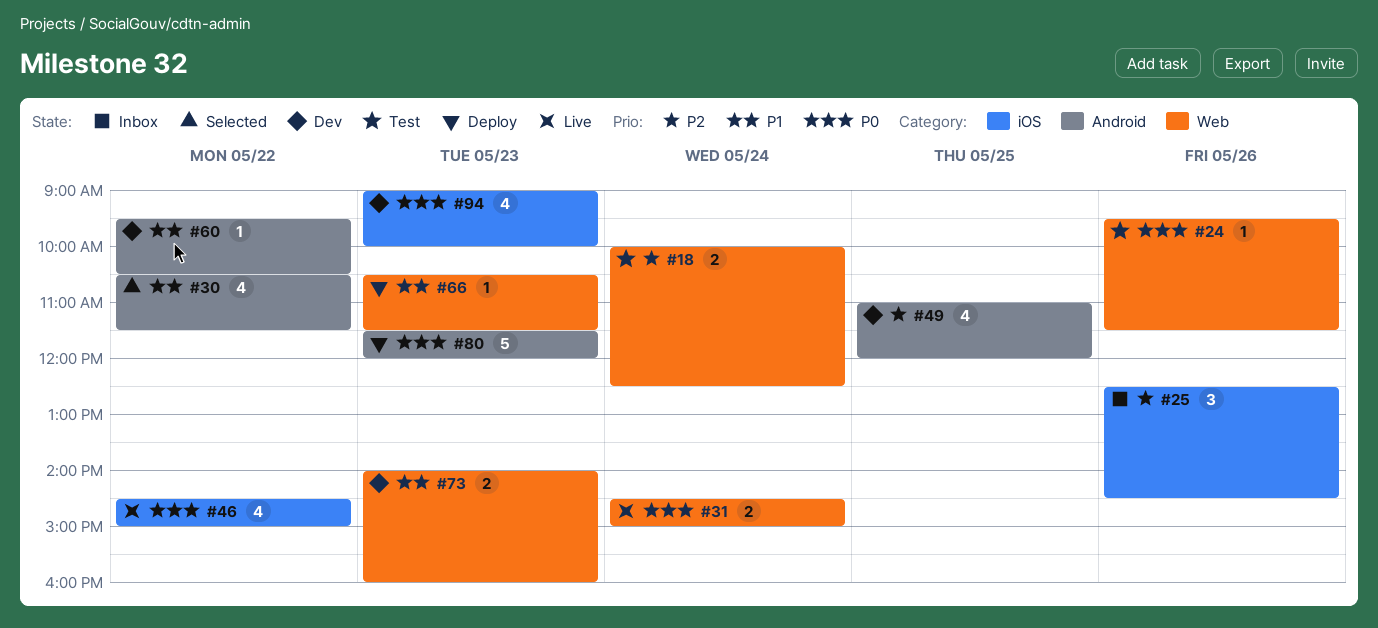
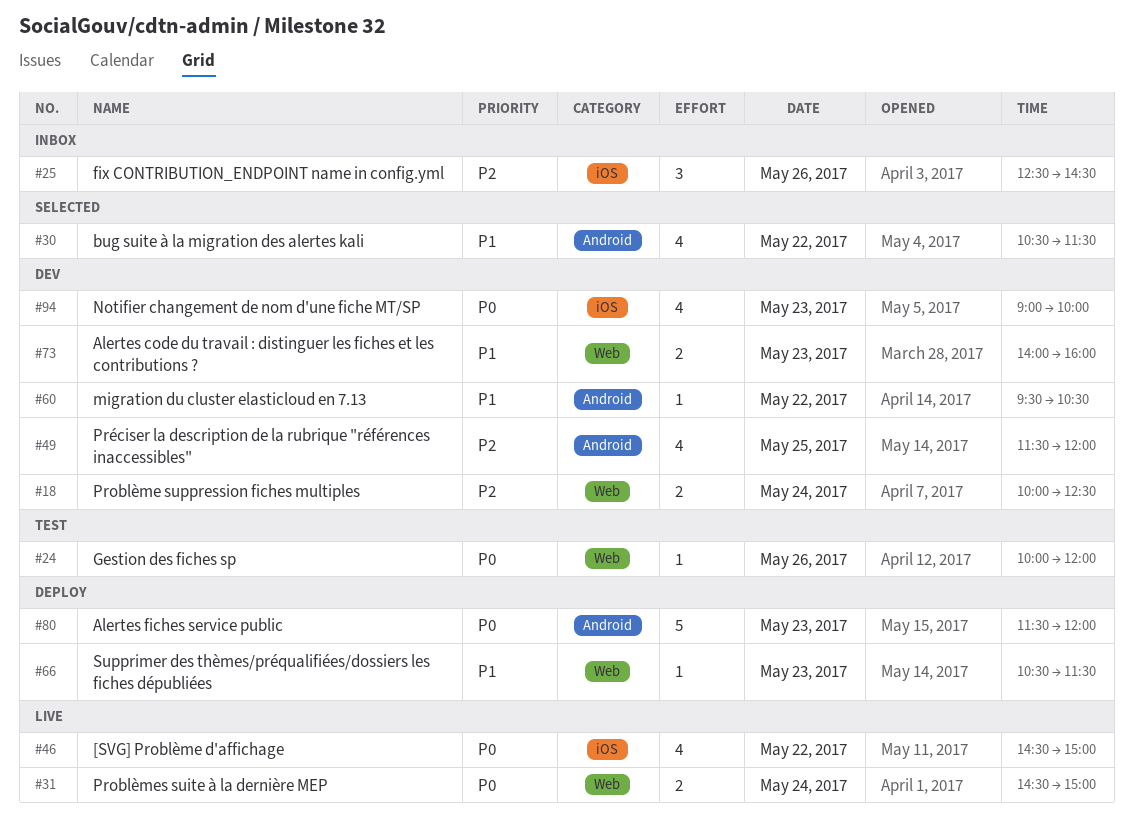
#18, status: Test -> Dev
#24, begins: 09:30 -> 10:00
#24, ends: 11:30 -> 12:00
#49, begins: 11:00 -> 11:30

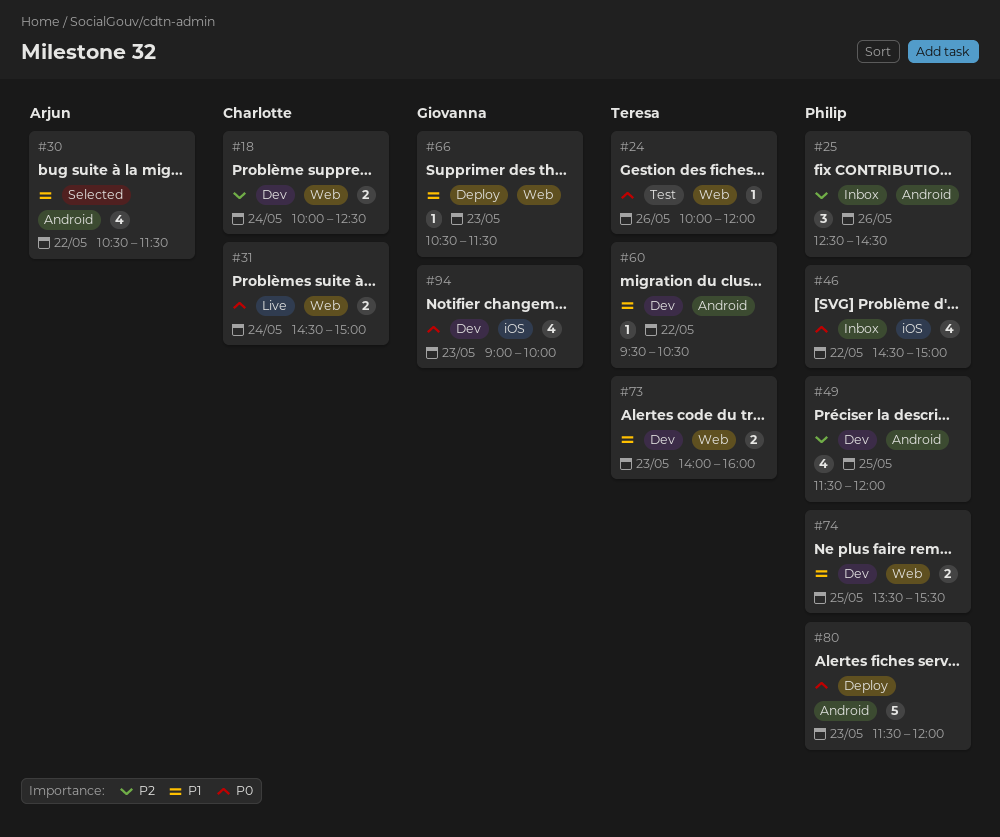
#25, label: iOS -> Android
#46, status: Live -> Inbox
#74: none -> present

